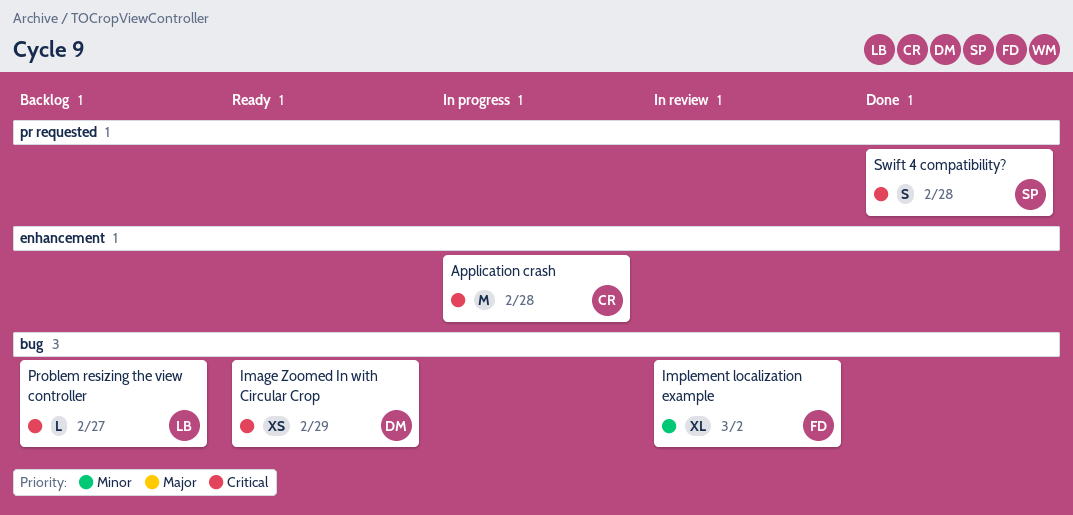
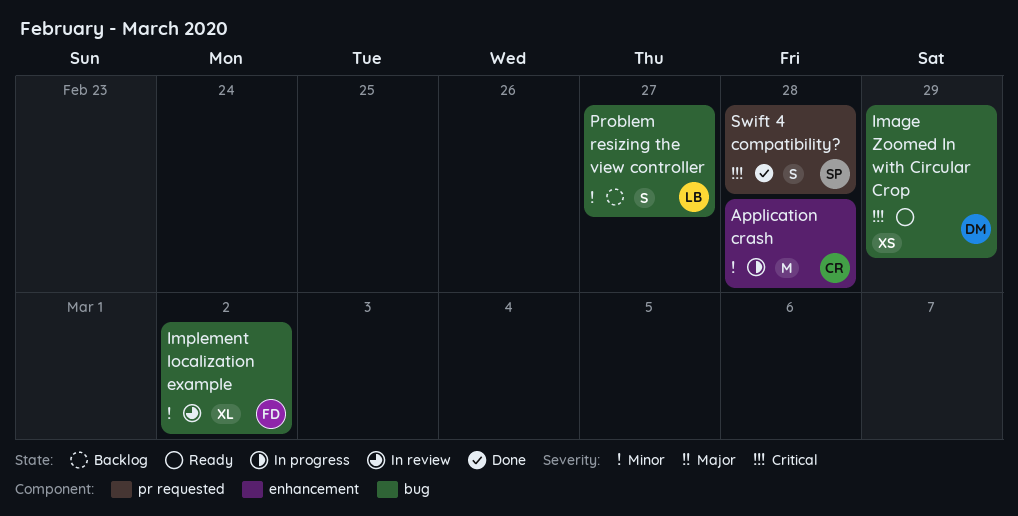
Application crash, priority: Critical -> Minor
Problem resizing the view controller, priority: Critical -> Minor
Problem resizing the view controller, estimate: L -> S

